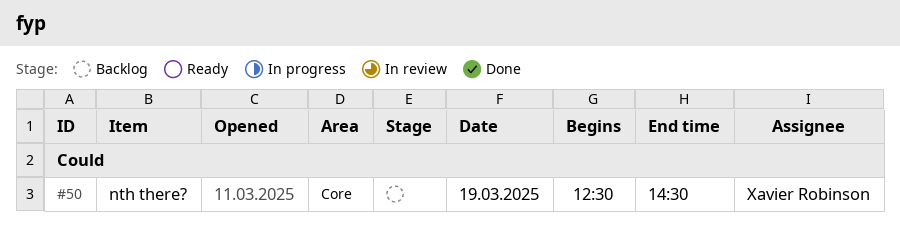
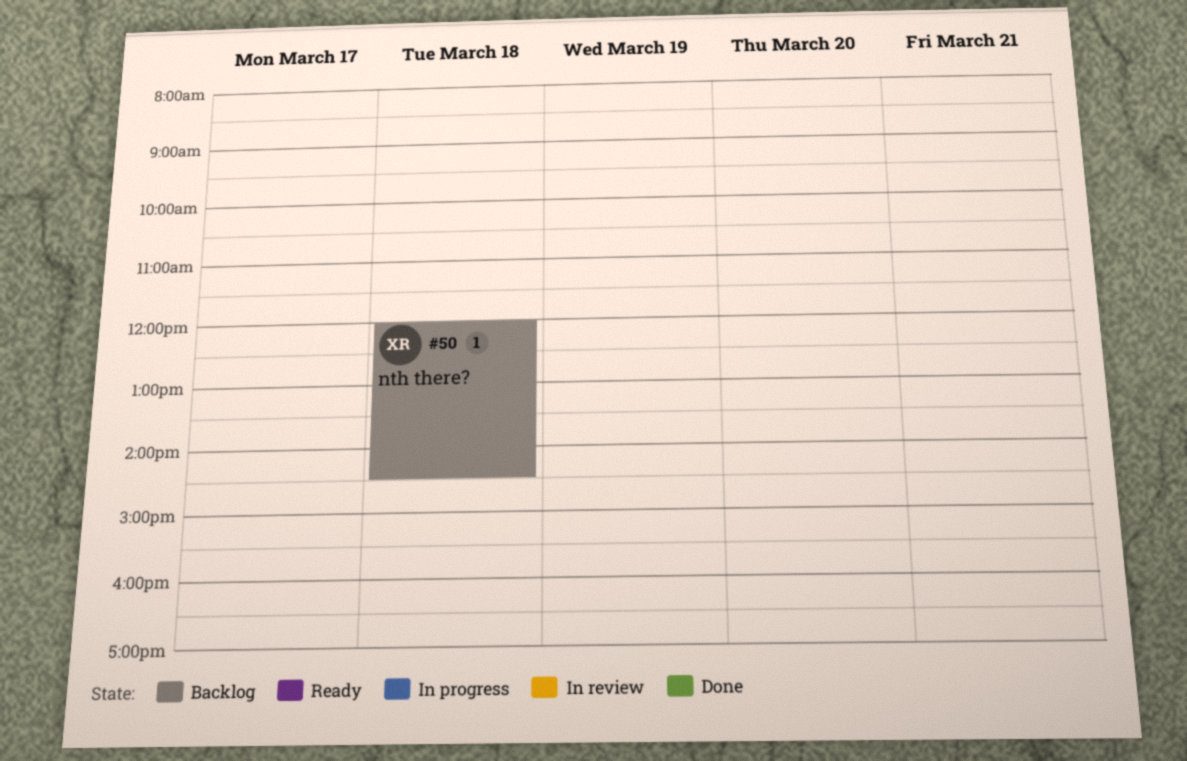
#50, day: Mar 19 -> Mar 18
#50, begins: 12:30 -> 12:00

